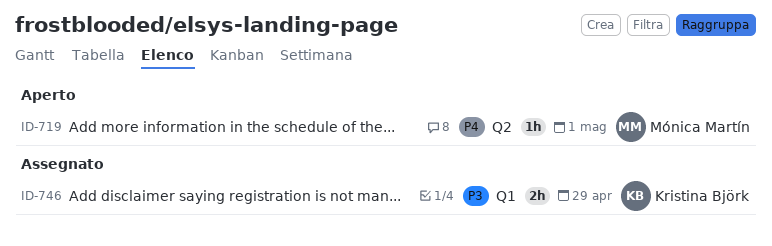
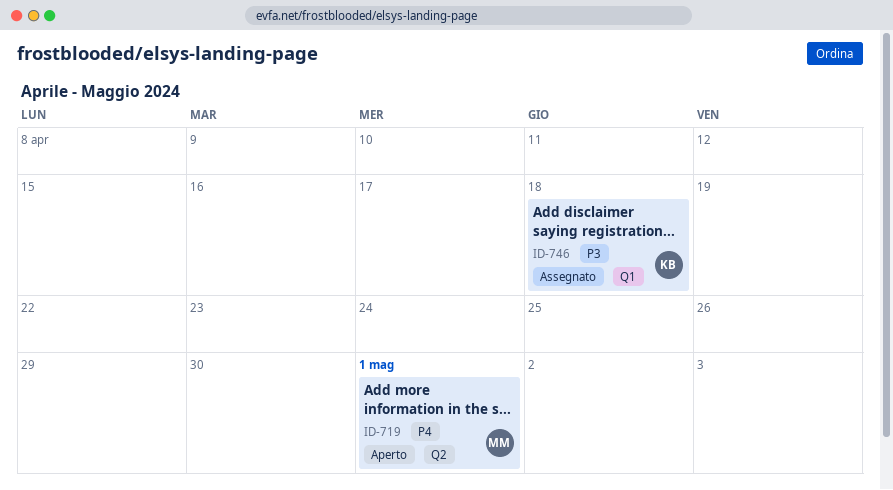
ID-746, due: Apr 29 -> Apr 18

